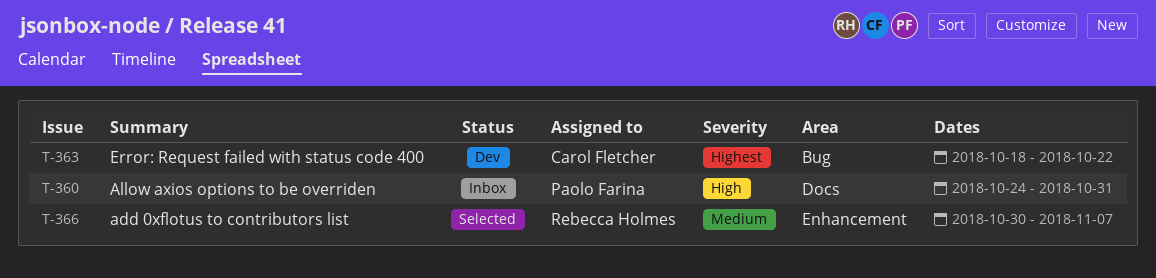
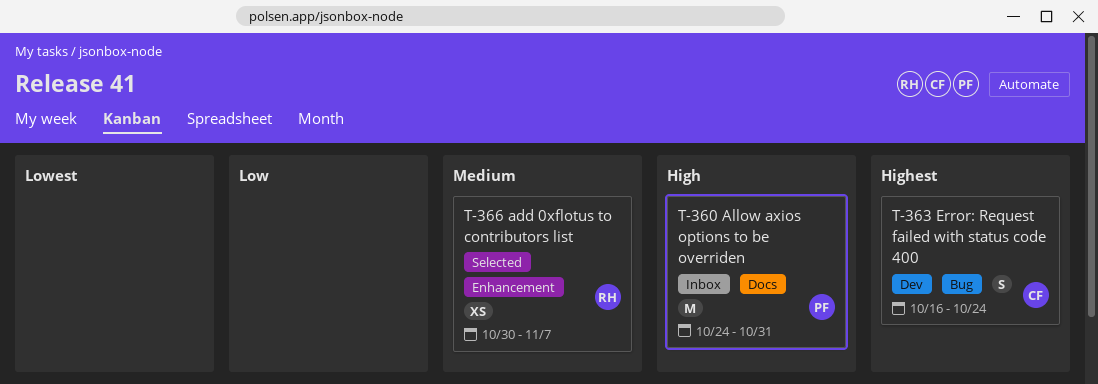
T-363, start: Oct 18 -> Oct 16
T-363, due: Oct 22 -> Oct 24

